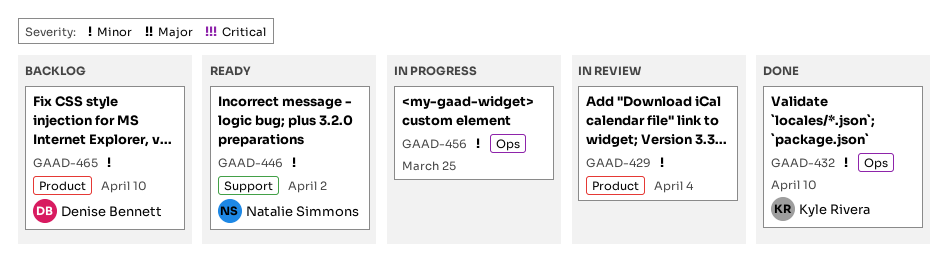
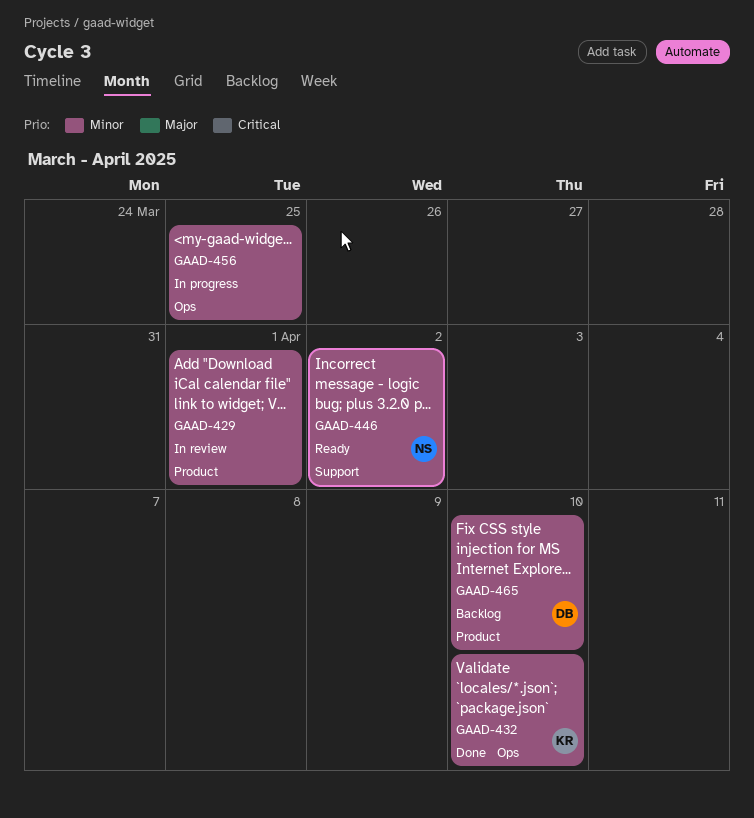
GAAD-429, due: Apr 4 -> Apr 1

